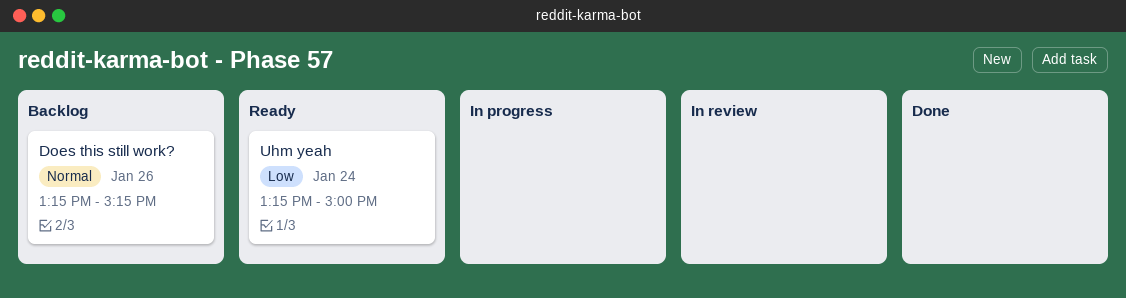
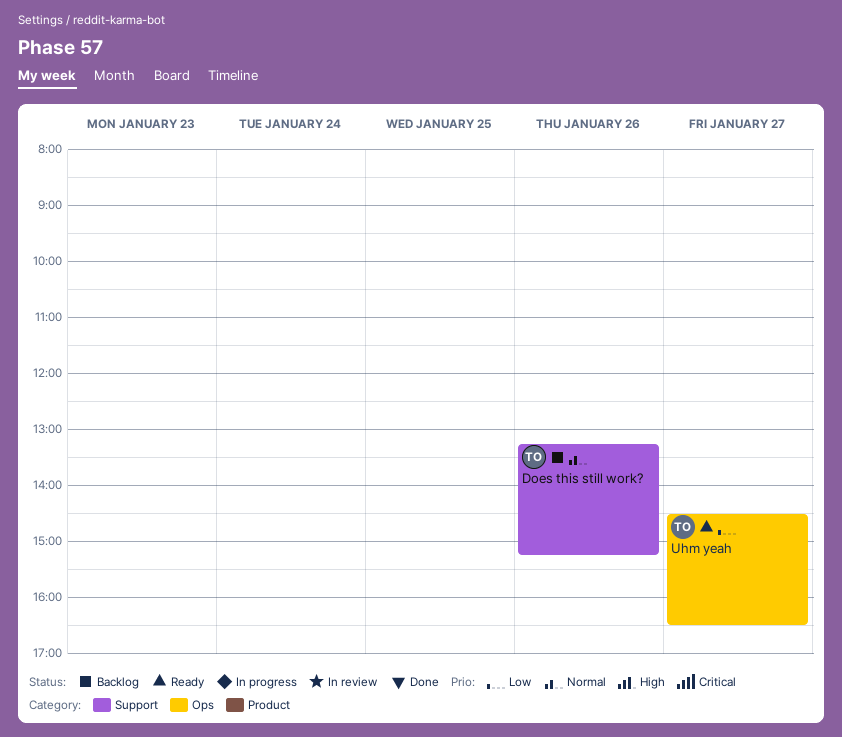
Uhm yeah, day: Jan 24 -> Jan 27
Uhm yeah, begins: 13:15 -> 14:30
Uhm yeah, ends: 15:00 -> 16:30

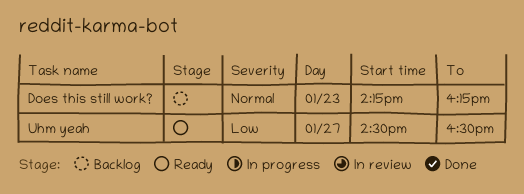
Does this still work?, day: Jan 26 -> Jan 23
Does this still work?, begins: 13:15 -> 14:15
Does this still work?, ends: 15:15 -> 16:15

